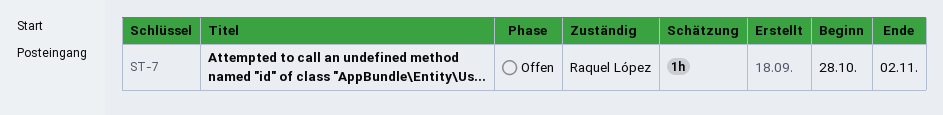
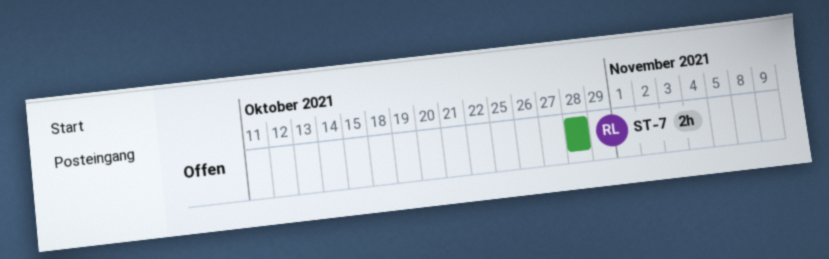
ST-7, estimate: 1h -> 2h
ST-7, due: Nov 2 -> Oct 28

